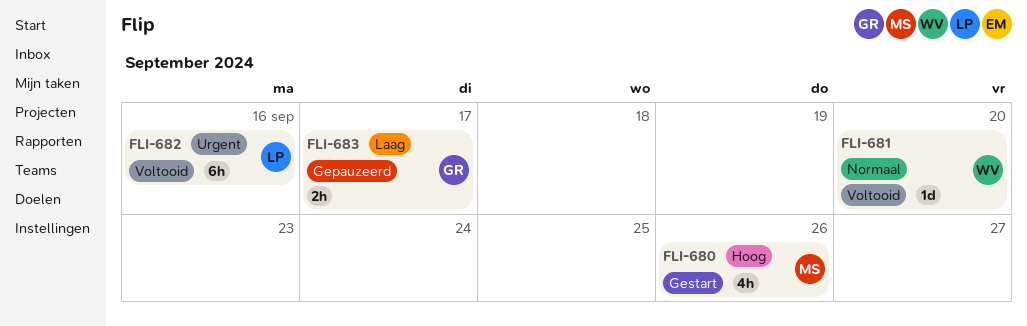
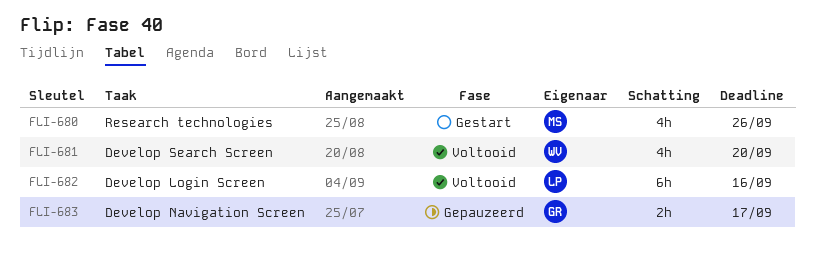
FLI-681, estimate: 1d -> 4h

